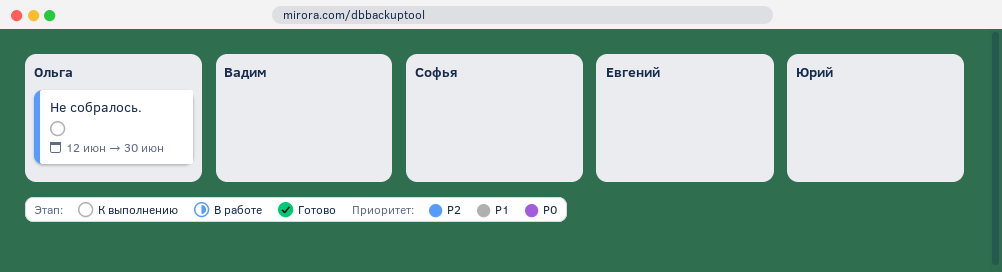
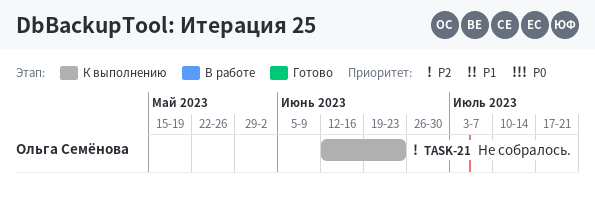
Не собралось., due: Jun 30 -> Jun 23

